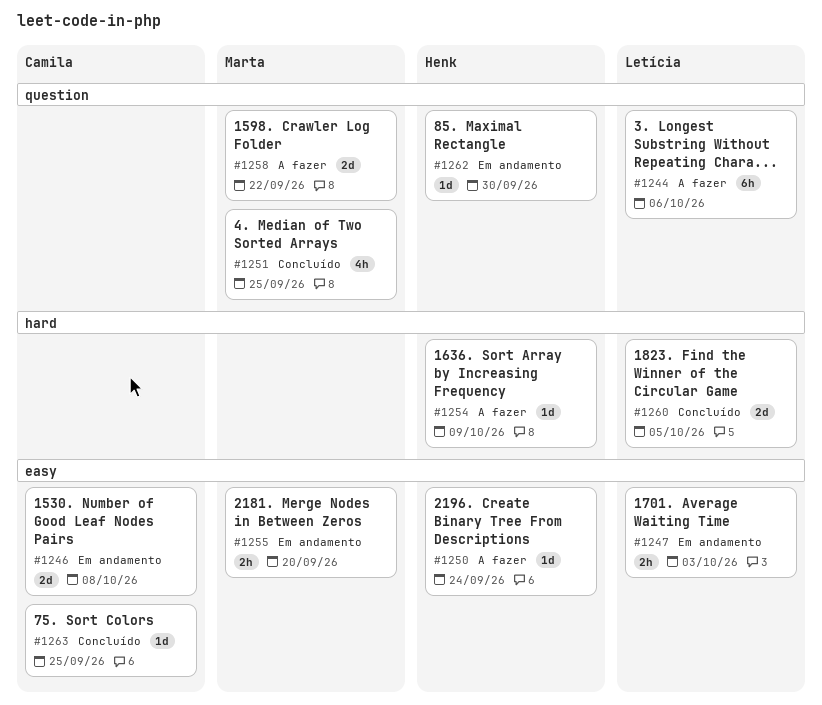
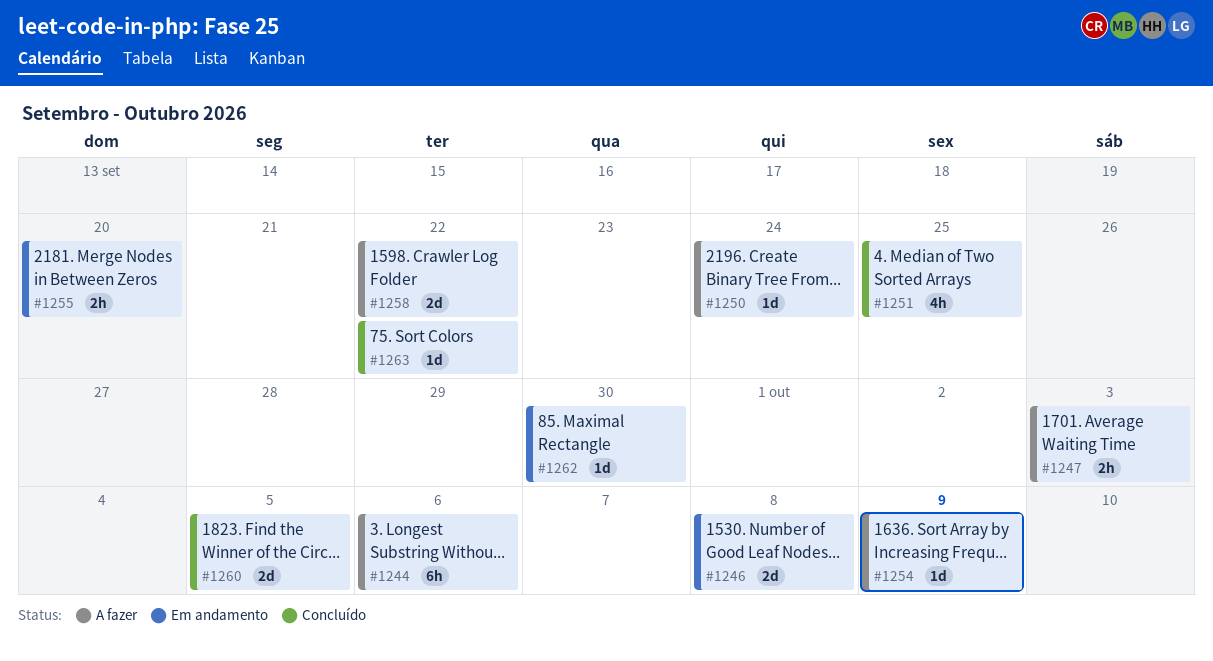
#1247, status: Em andamento -> A fazer
#1263, due: Sep 25 -> Sep 22

